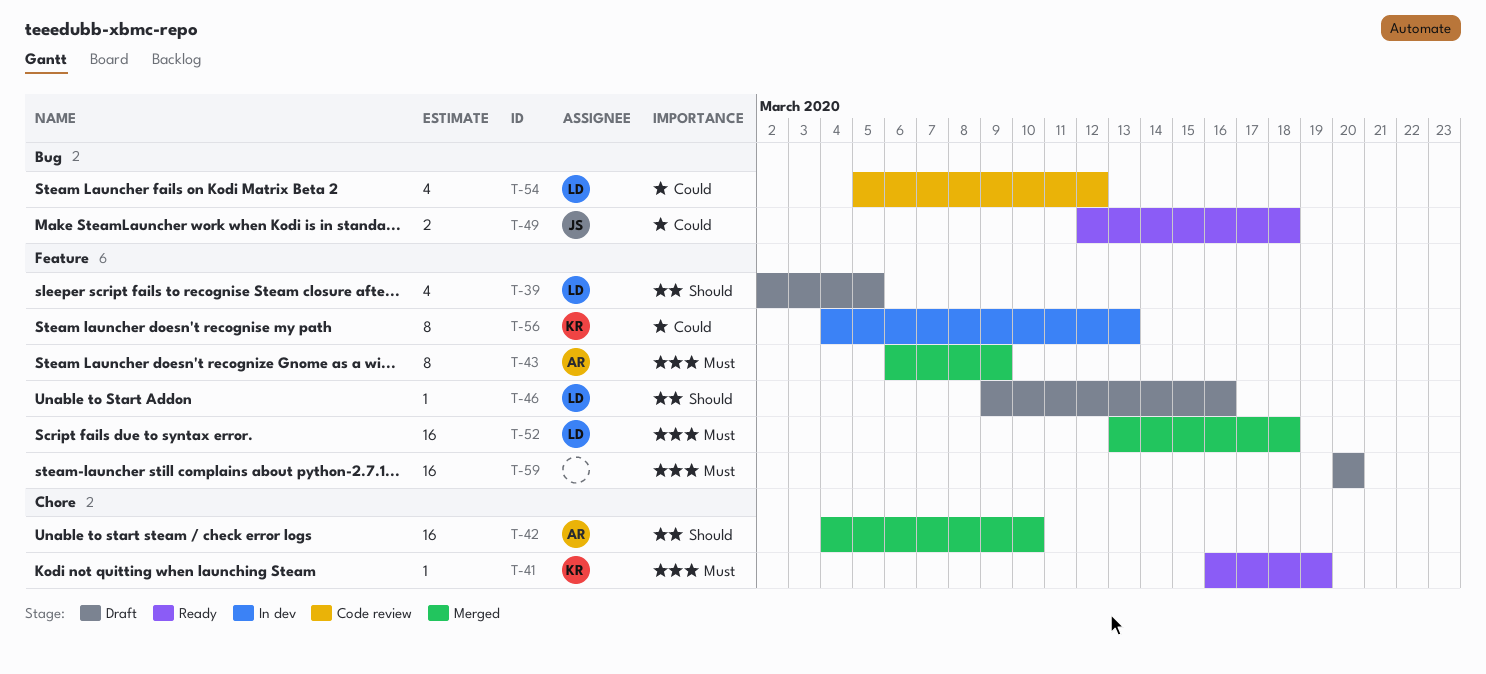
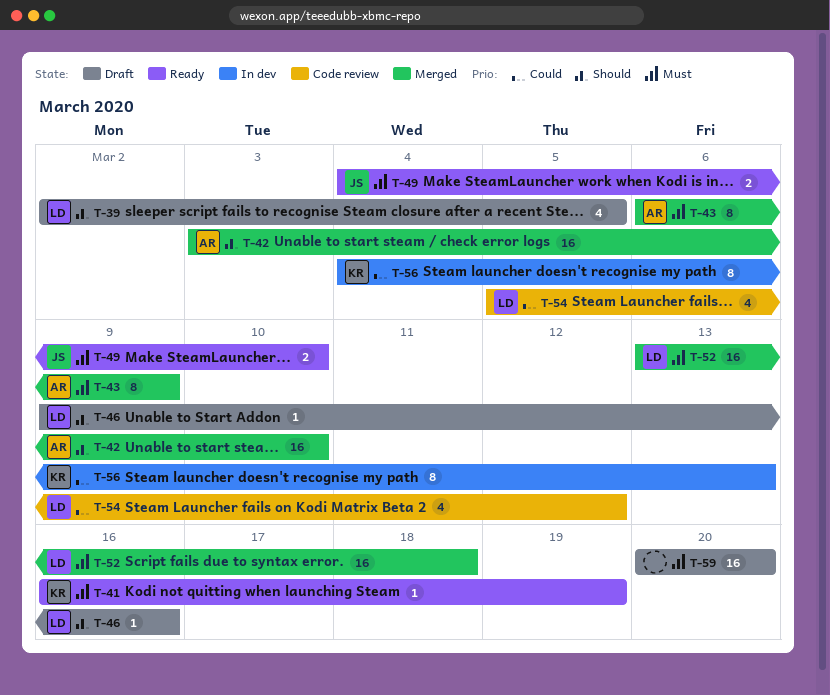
T-42, start: Mar 4 -> Mar 3
T-49, priority: Could -> Must
T-49, start: Mar 12 -> Mar 4
T-49, due: Mar 18 -> Mar 10

